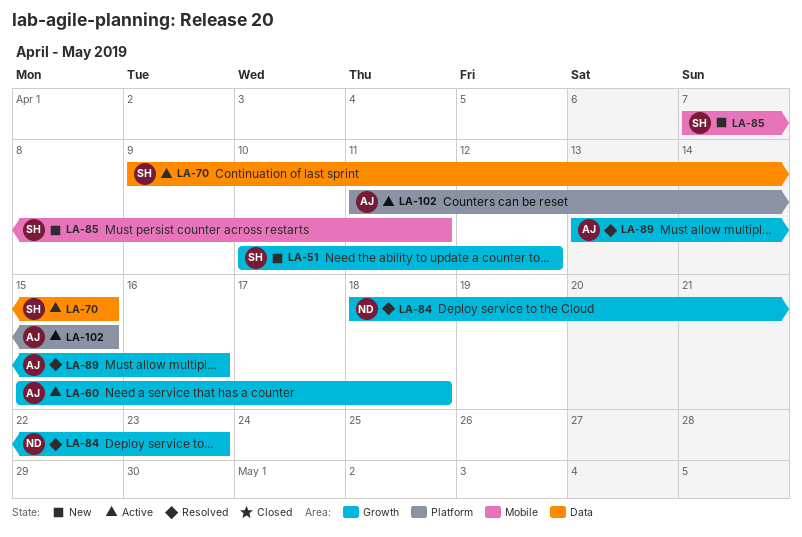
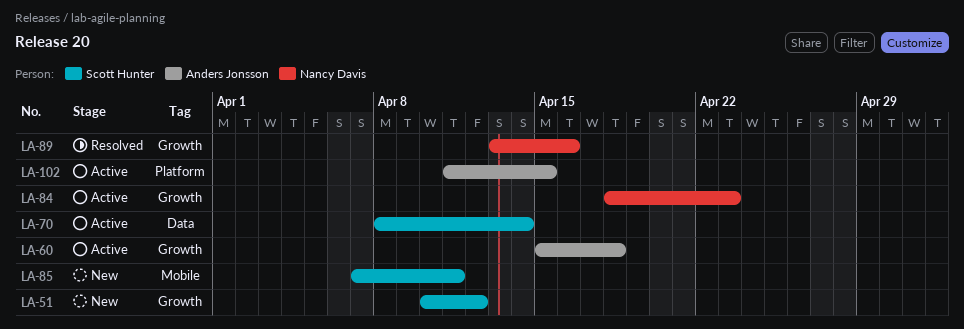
LA-70, start: Apr 9 -> Apr 8
LA-70, due: Apr 15 -> Apr 14
LA-84, status: Resolved -> Active
LA-89, owner: Anders Jonsson -> Nancy Davis

